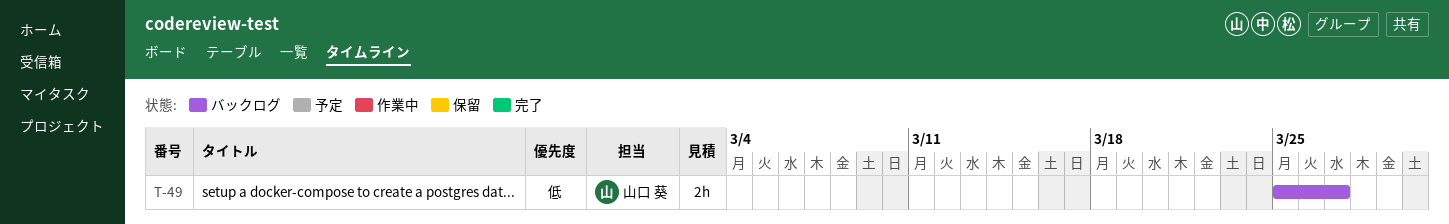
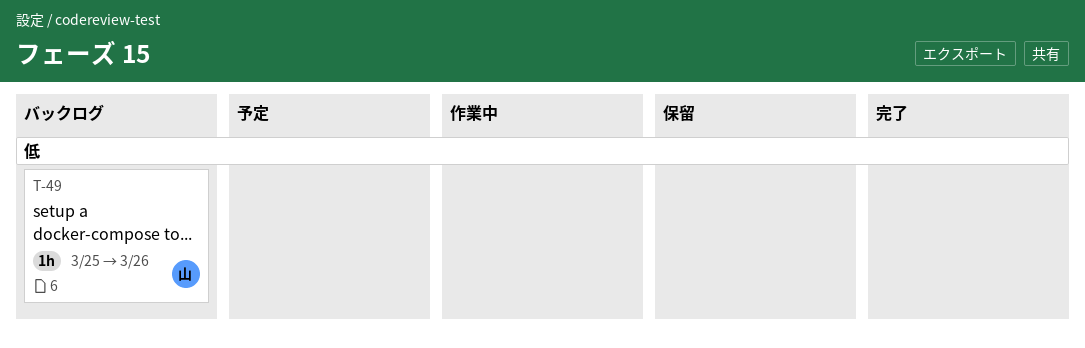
T-49, estimate: 2h -> 1h
T-49, due: Mar 27 -> Mar 26

